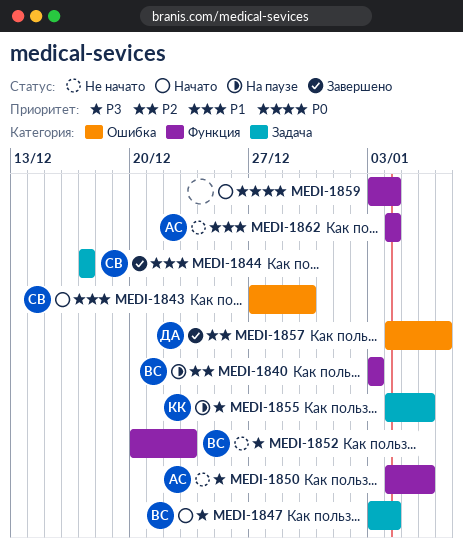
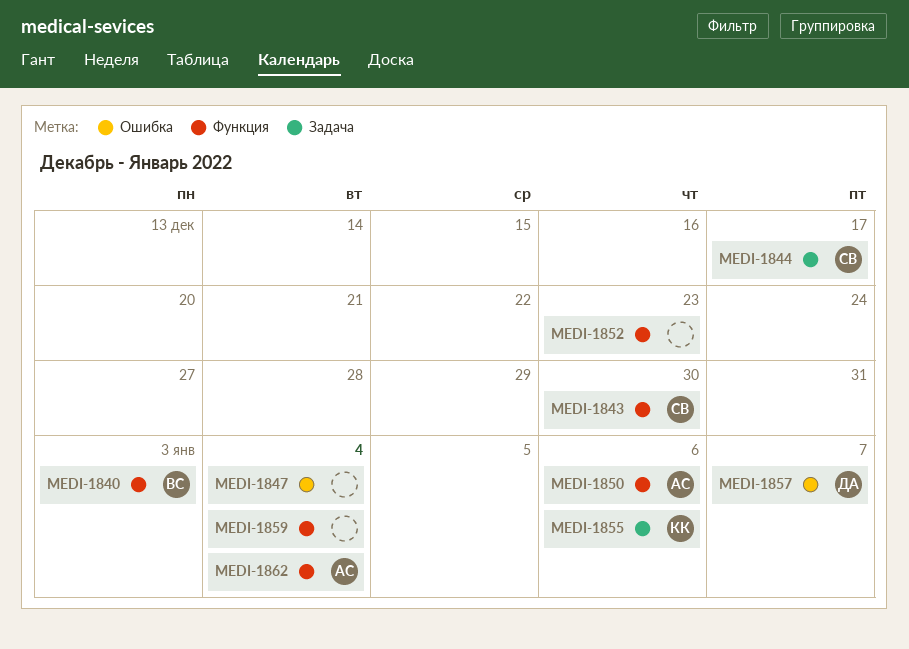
MEDI-1843, label: Ошибка -> Функция
MEDI-1847, owner: ВС -> none
MEDI-1847, label: Задача -> Ошибка
MEDI-1852, owner: ВС -> none

